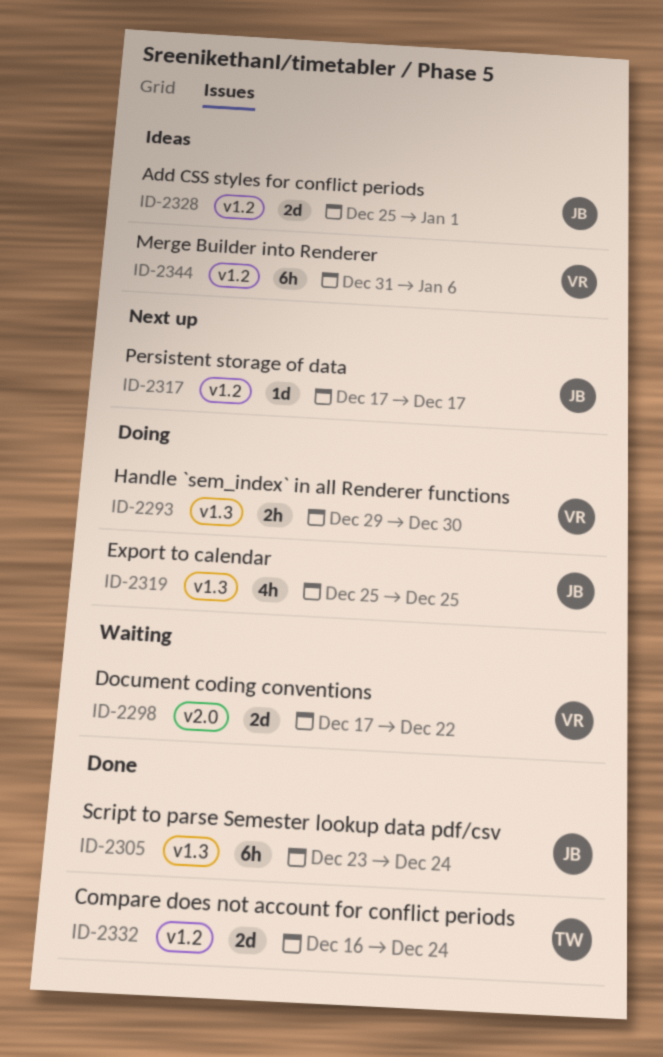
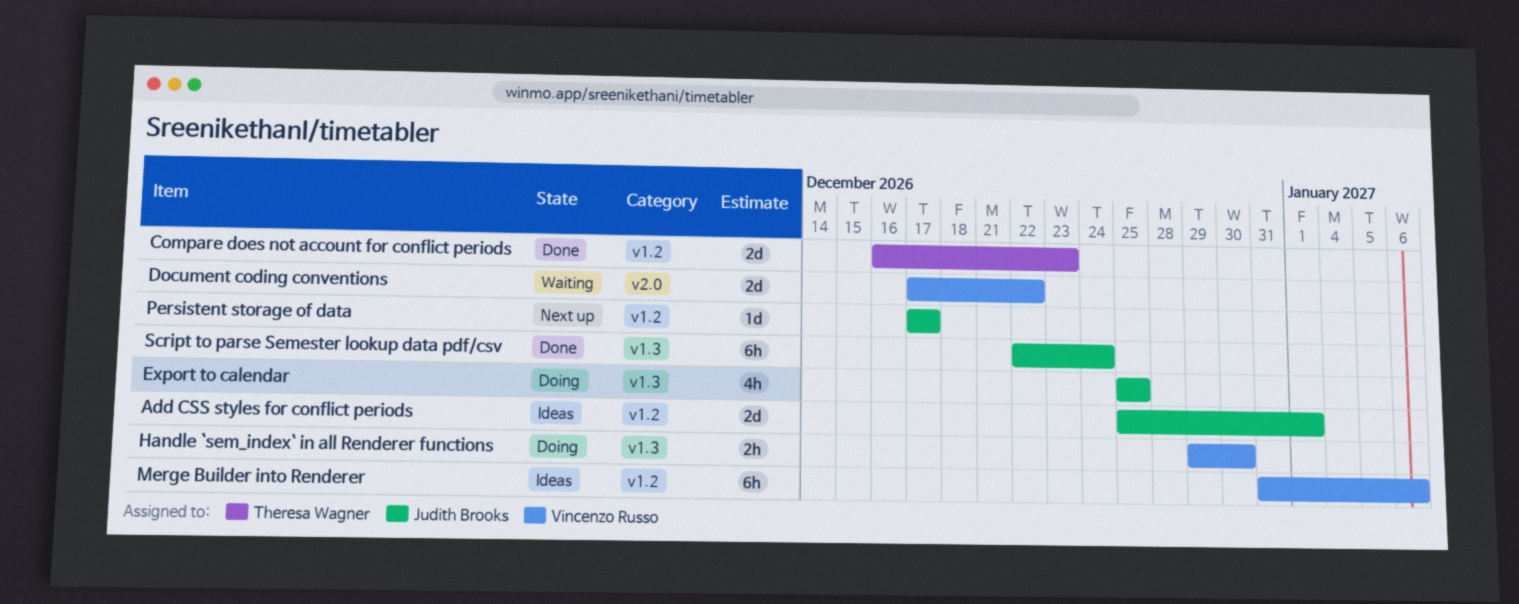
Compare does not account for conflict periods, due: Dec 24 -> Dec 23
Script to parse Semester lookup data pdf/csv, start: Dec 23 -> Dec 22

